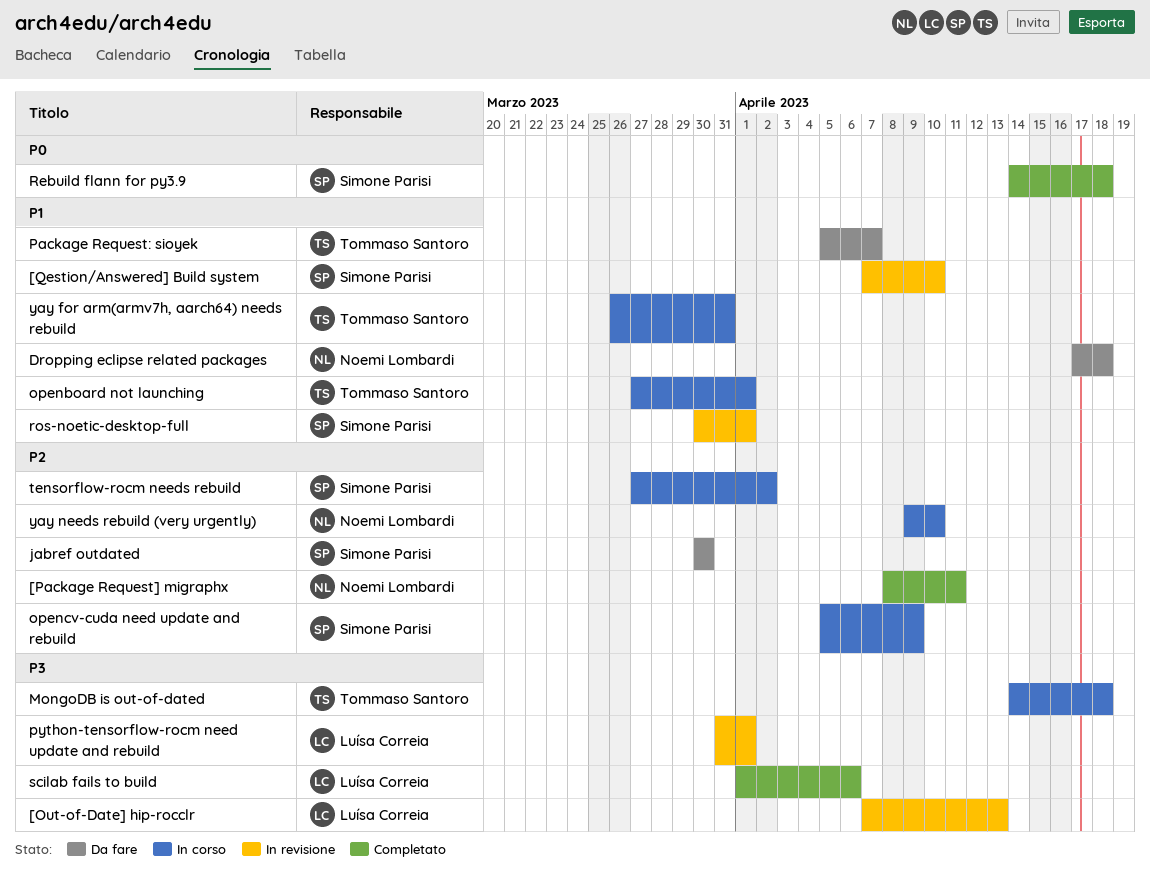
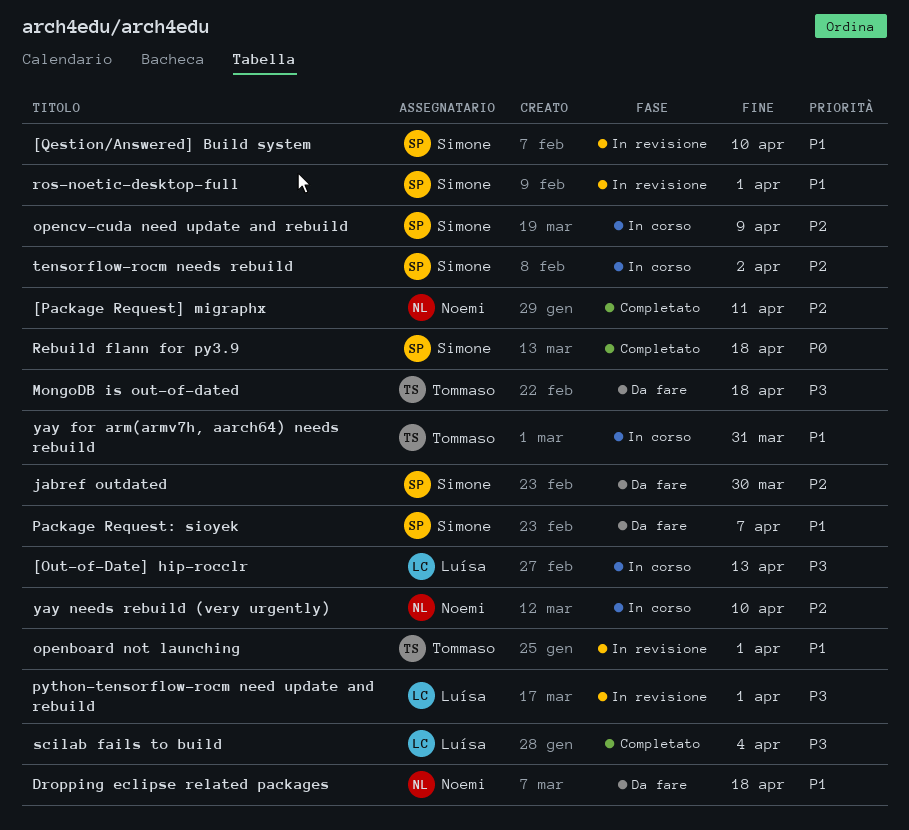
[Out-of-Date] hip-rocclr, status: In revisione -> In corso
MongoDB is out-of-dated, status: In corso -> Da fare
openboard not launching, status: In corso -> In revisione
Package Request: sioyek, owner: Tommaso Santoro -> Simone Parisi
scilab fails to build, due: Apr 6 -> Apr 4

